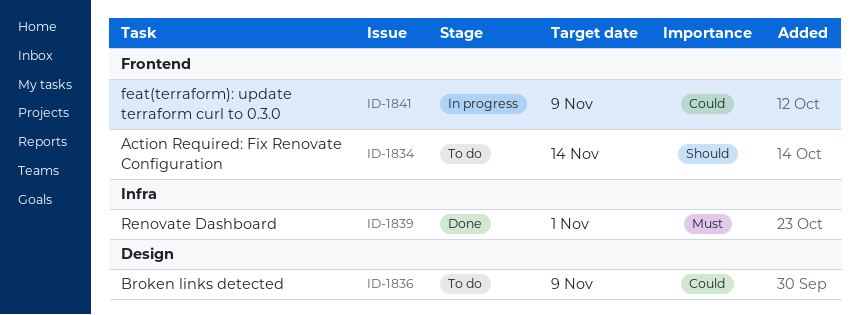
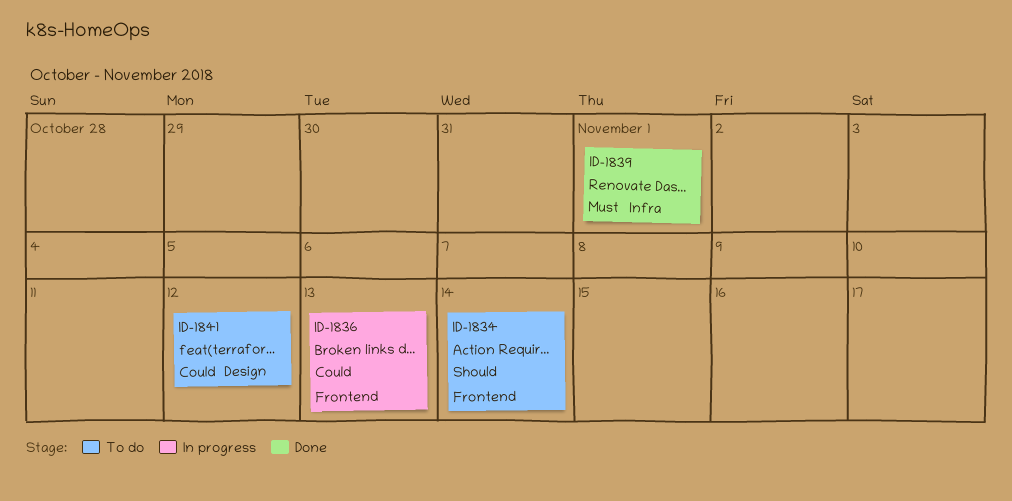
ID-1836, status: To do -> In progress
ID-1836, label: Design -> Frontend
ID-1836, due: Nov 9 -> Nov 13
ID-1841, status: In progress -> To do
ID-1841, label: Frontend -> Design
ID-1841, due: Nov 9 -> Nov 12

